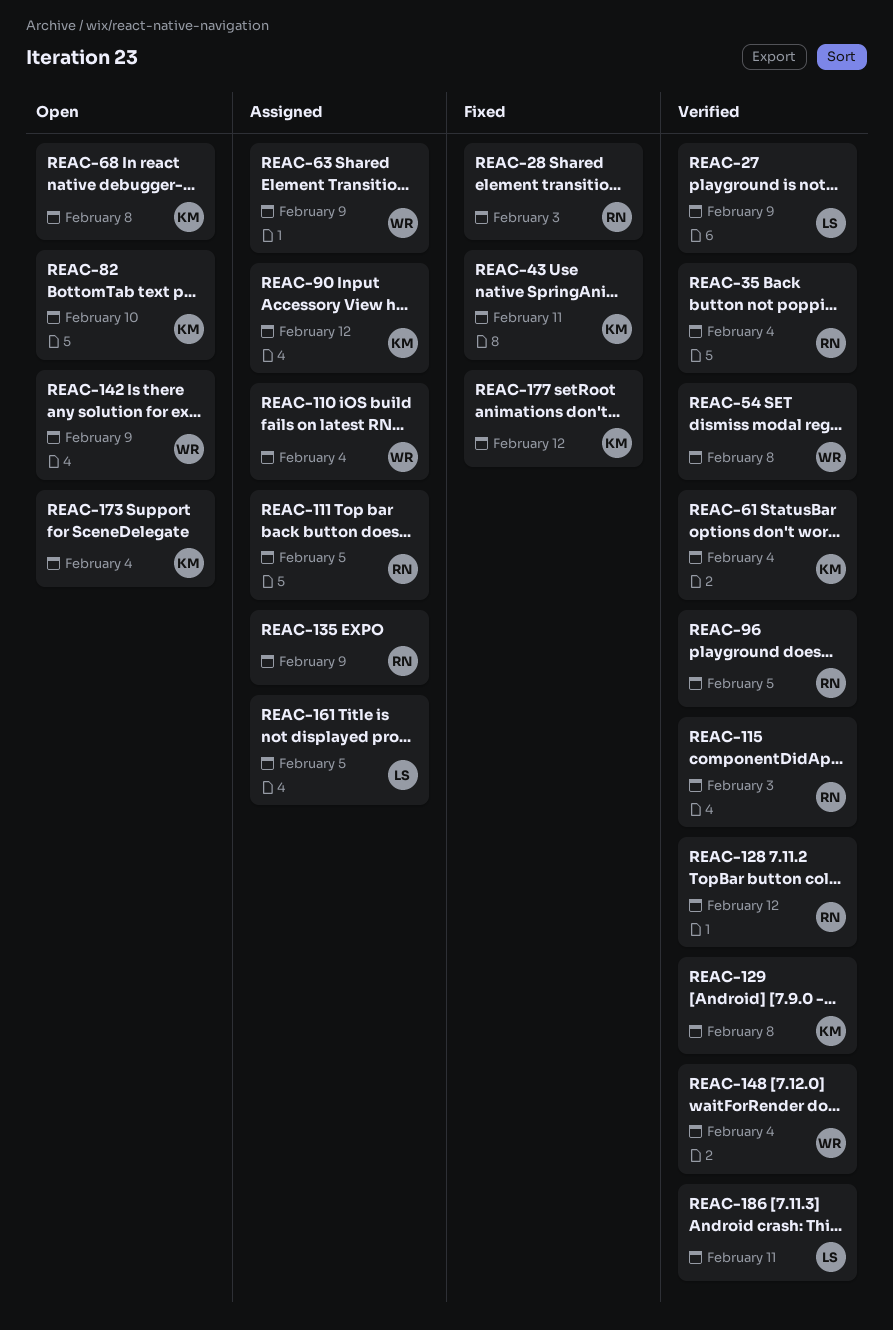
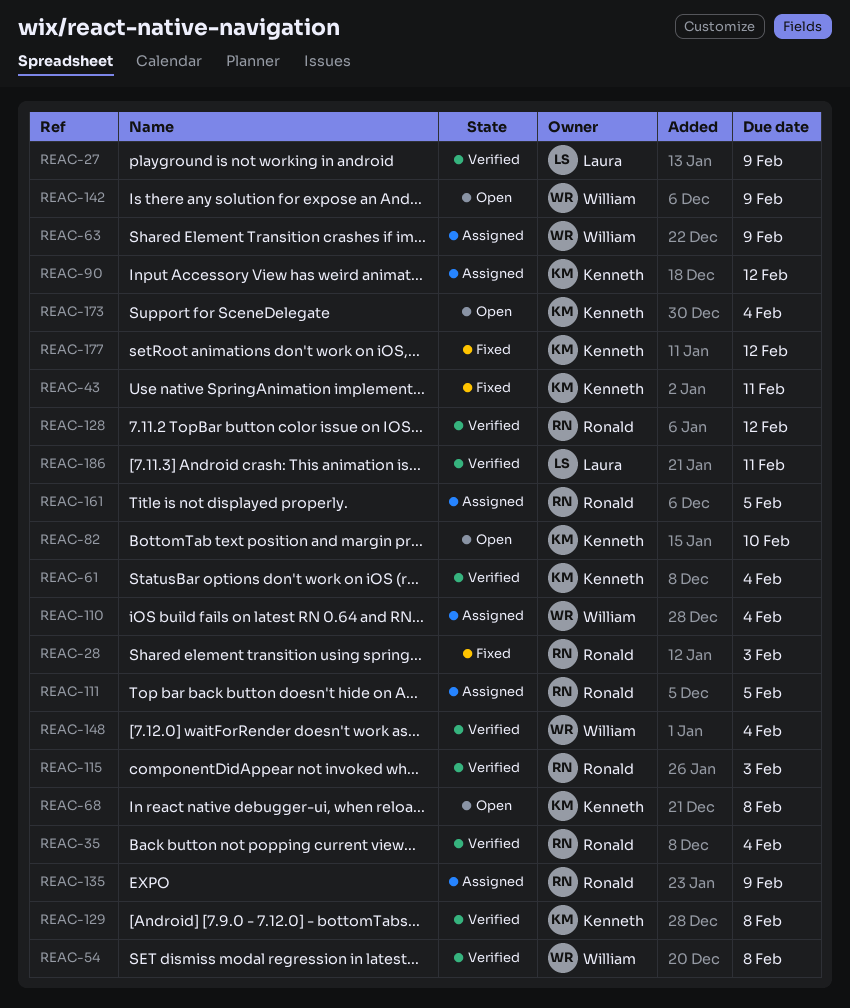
REAC-96: present -> none
REAC-161, owner: Laura -> Ronald

